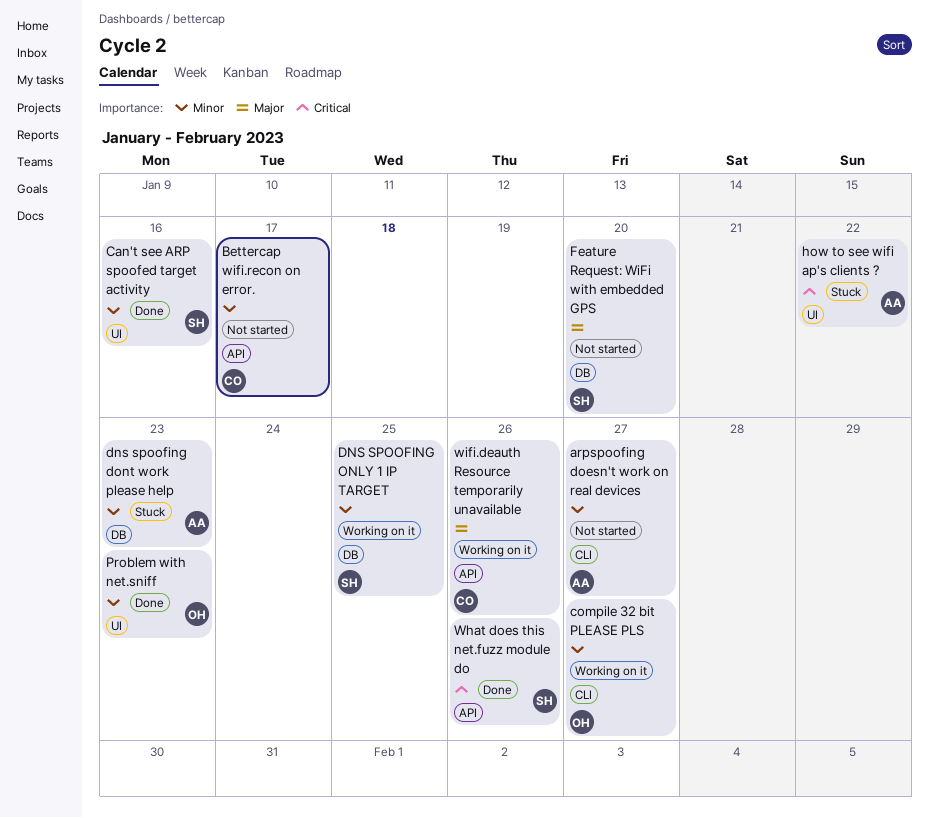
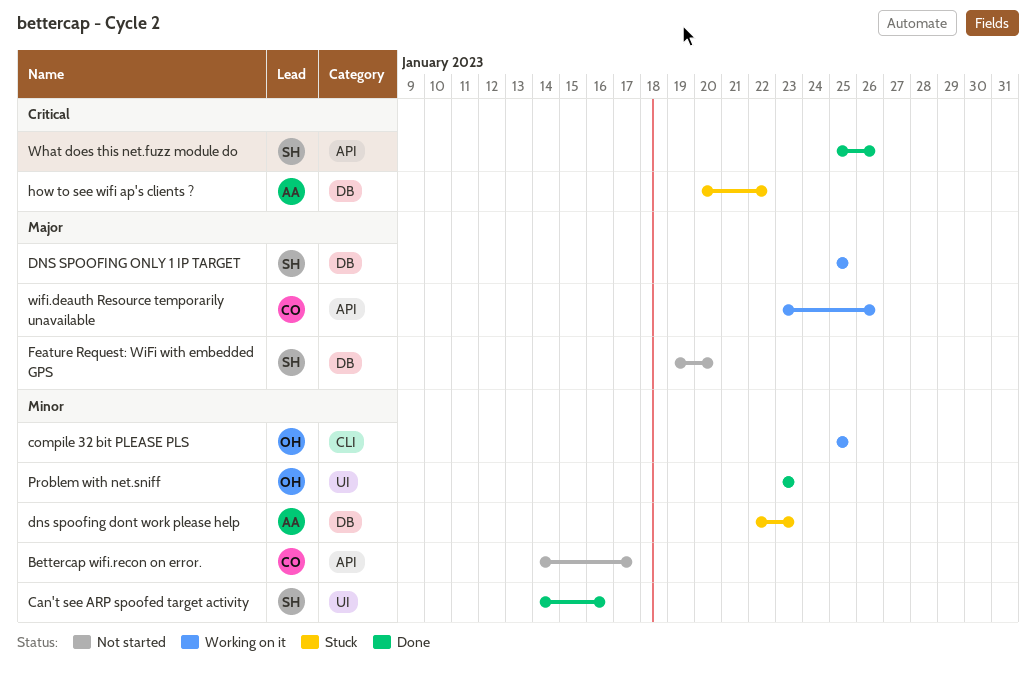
arpspoofing doesn't work on real devices: present -> none
compile 32 bit PLEASE PLS, due: Jan 27 -> Jan 25
DNS SPOOFING ONLY 1 IP TARGET, priority: Minor -> Major
how to see wifi ap's clients ?, label: UI -> DB

